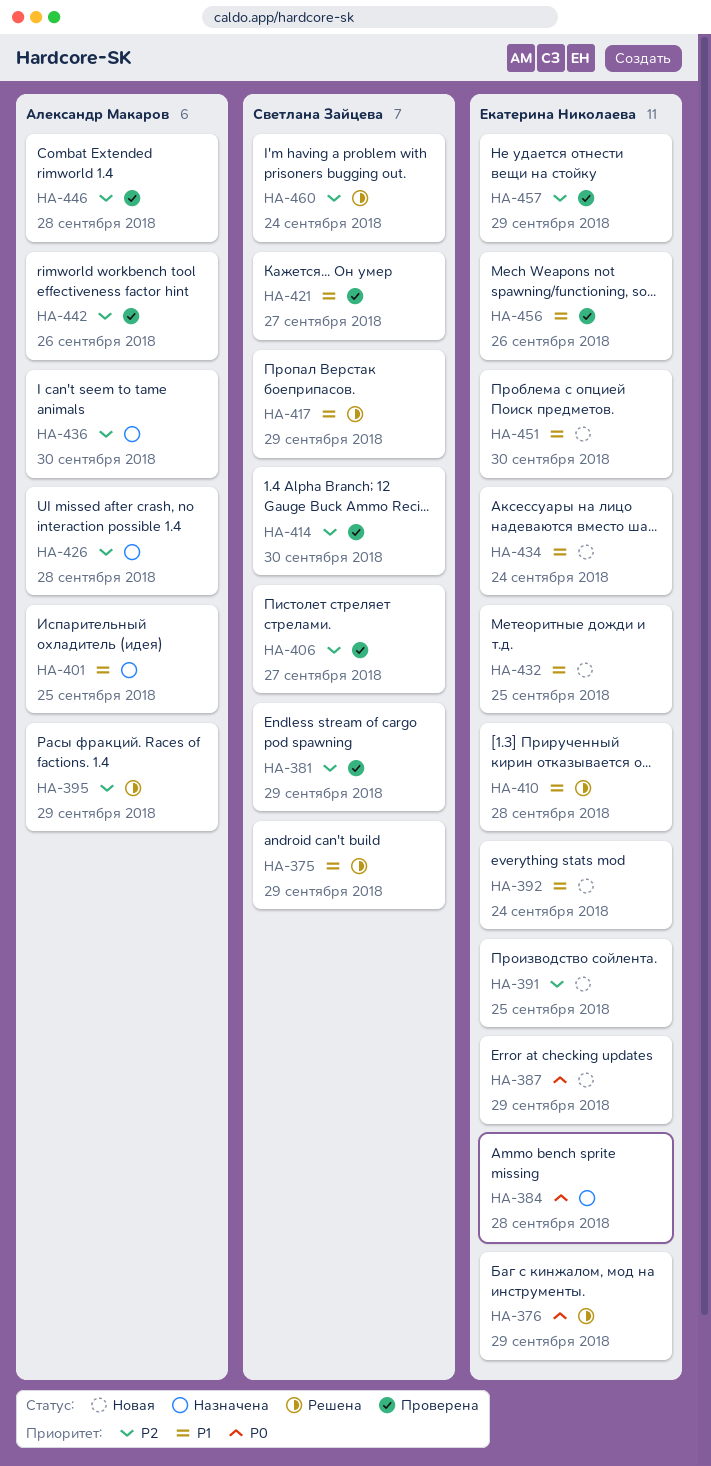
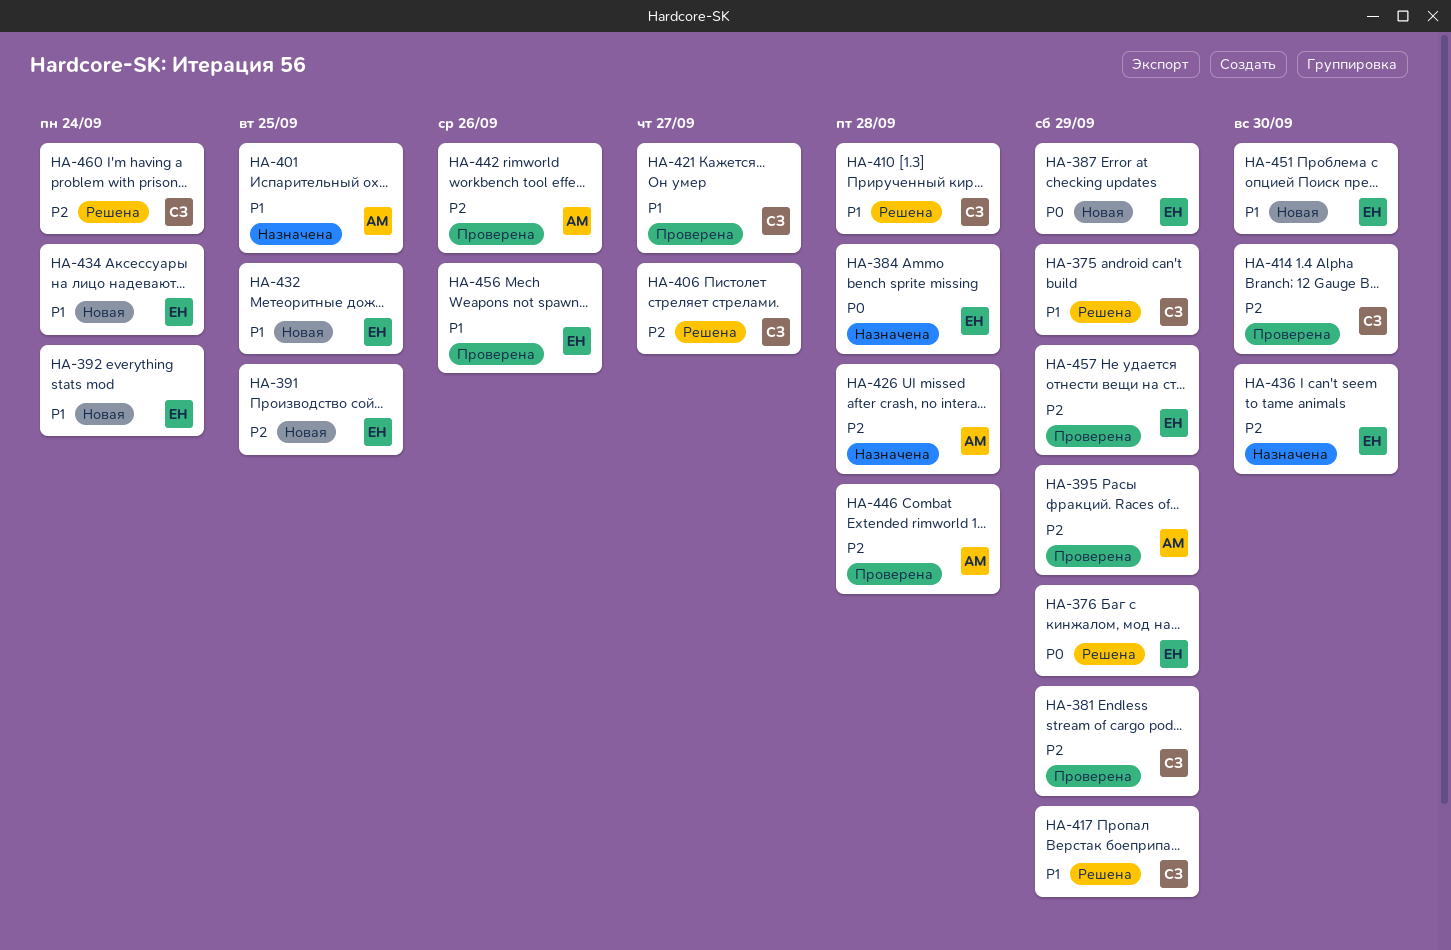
HA-395, status: Решена -> Проверена
HA-406, status: Проверена -> Решена
HA-410, owner: Екатерина Николаева -> Светлана Зайцева
HA-436, owner: Александр Макаров -> Екатерина Николаева

